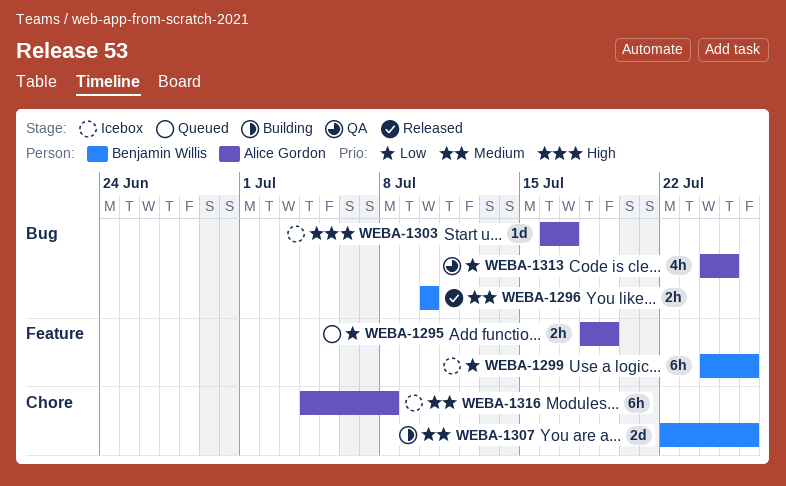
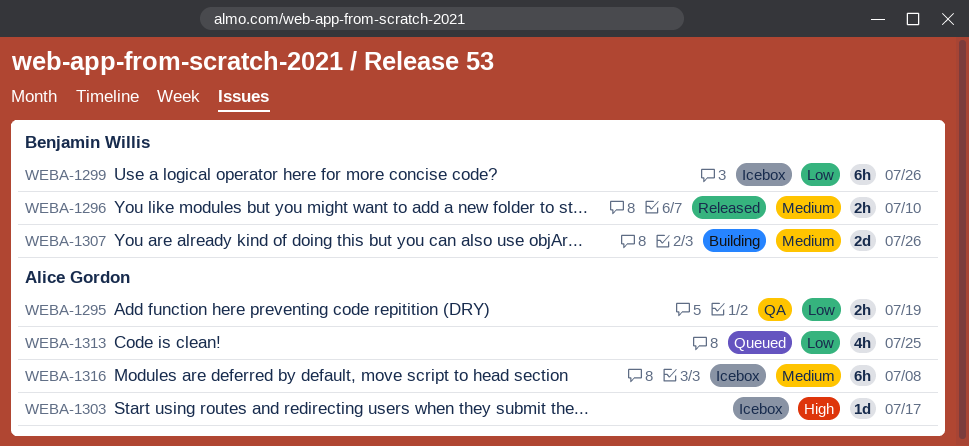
WEBA-1295, status: Queued -> QA
WEBA-1313, status: QA -> Queued

